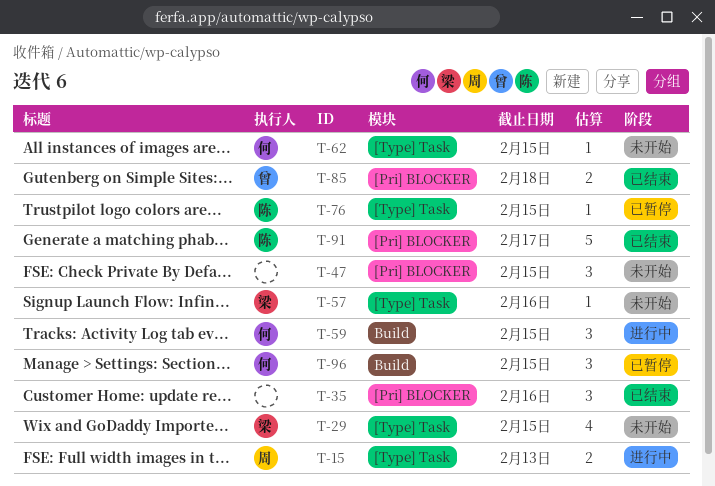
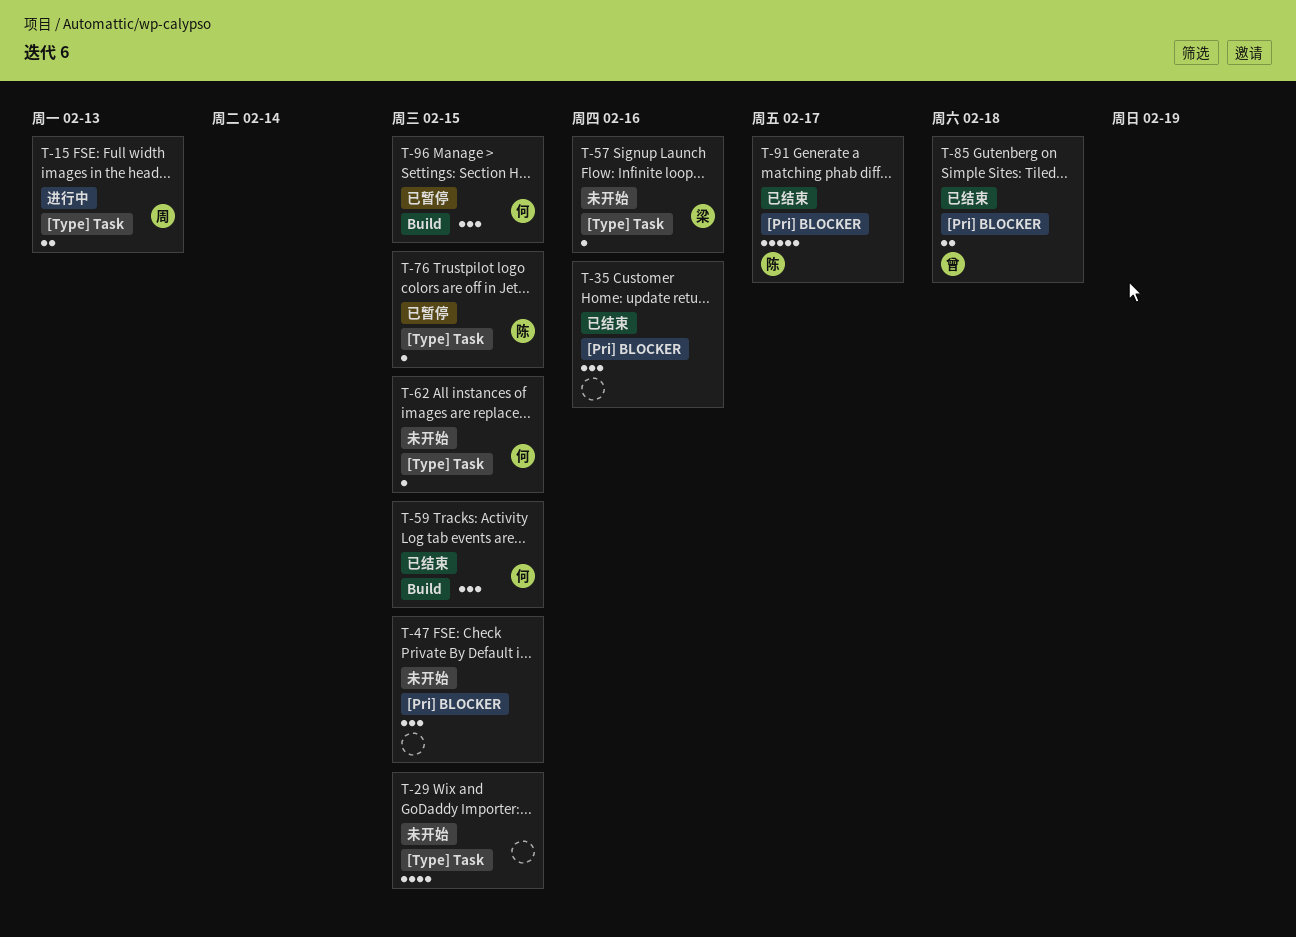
T-29, owner: 梁 -> none
T-59, status: 进行中 -> 已结束

